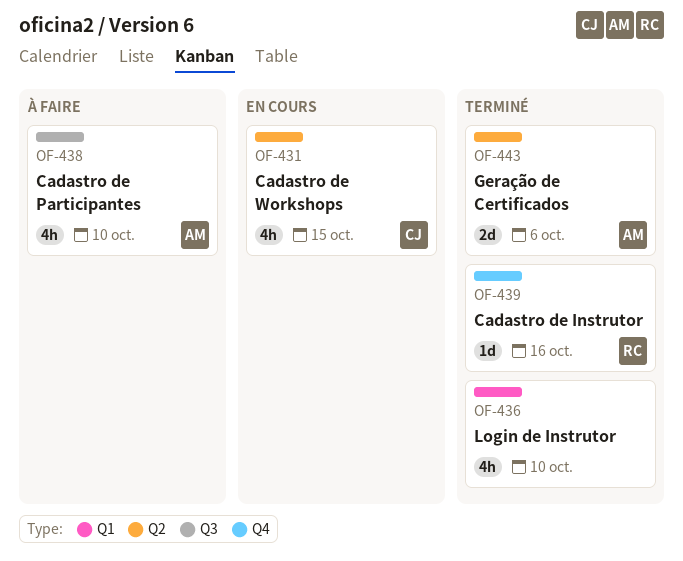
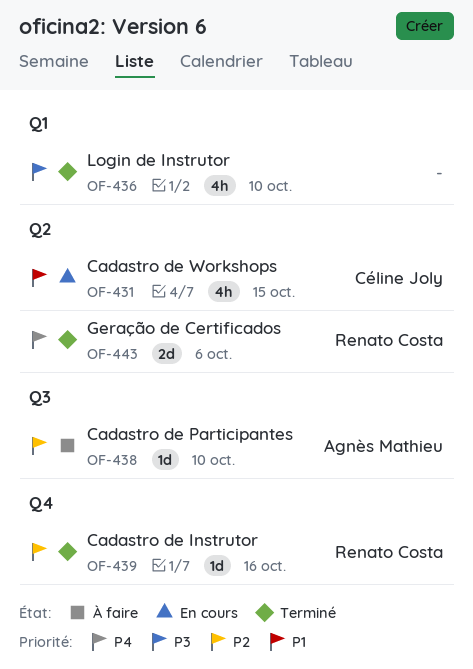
OF-438, estimate: 4h -> 1d
OF-443, owner: Agnès Mathieu -> Renato Costa

